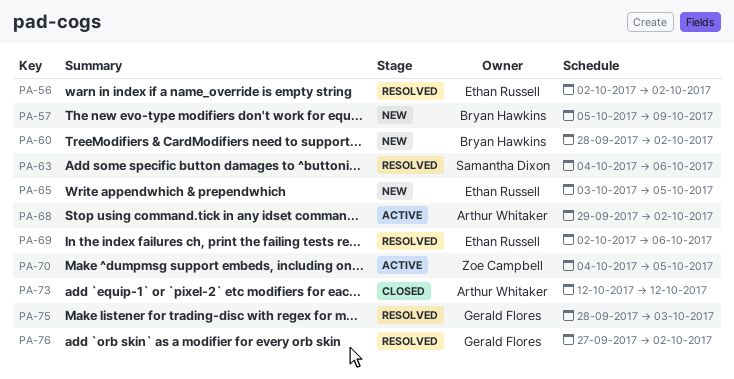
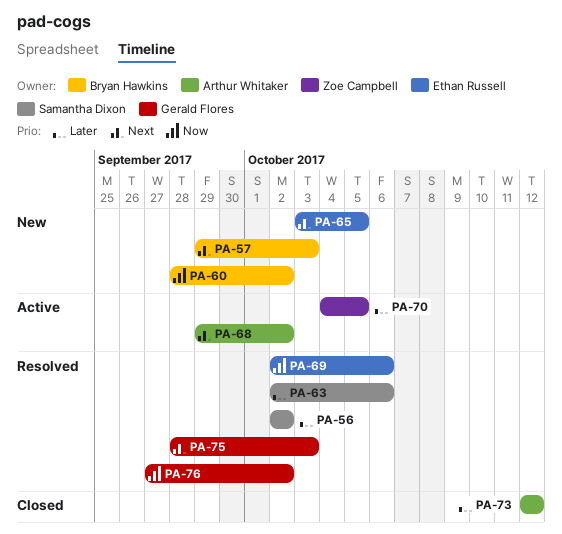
PA-56, owner: Ethan Russell -> Samantha Dixon
PA-57, start: Oct 5 -> Sep 29
PA-57, due: Oct 9 -> Oct 3
PA-63, start: Oct 4 -> Oct 2

